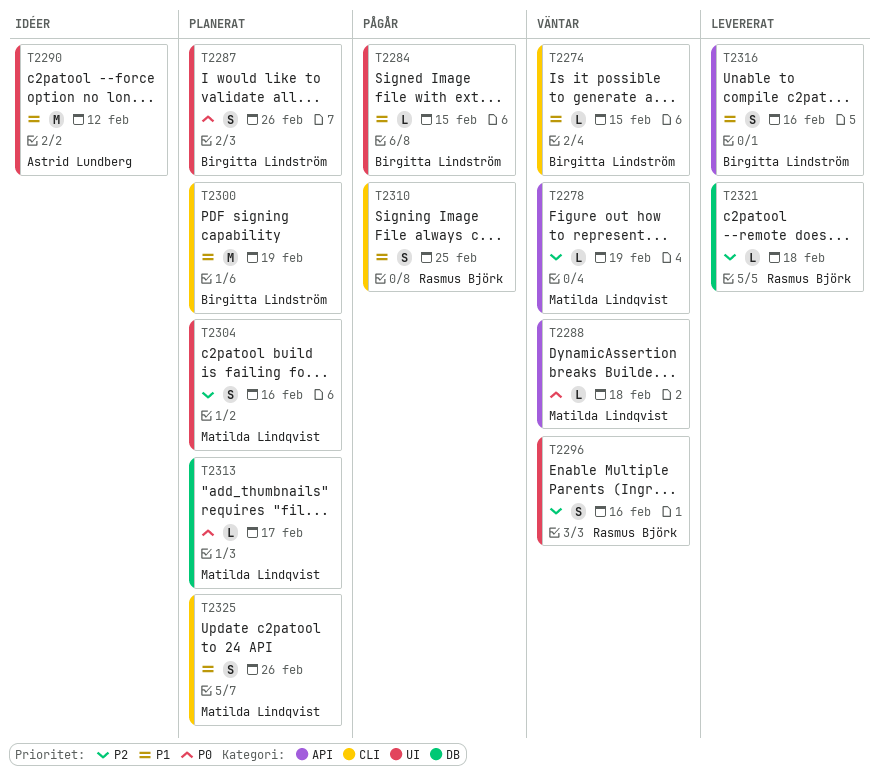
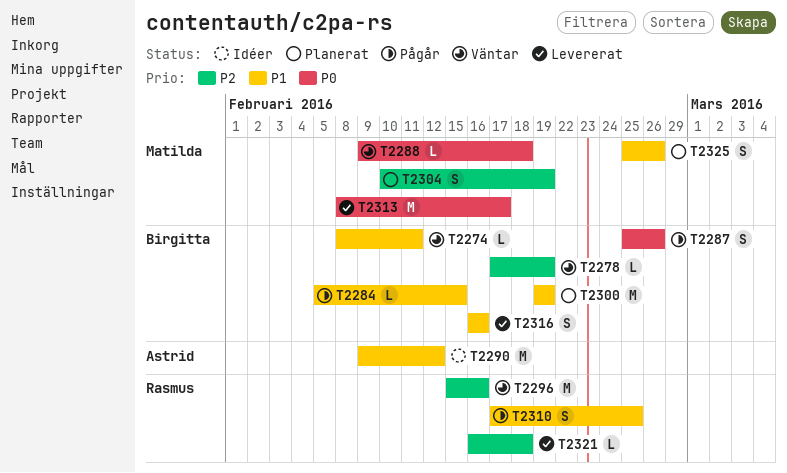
T2274, due: Feb 15 -> Feb 11
T2278, owner: Matilda Lindqvist -> Birgitta Lindström
T2287, status: Planerat -> Pågår
T2296, estimate: S -> M
T2304, due: Feb 16 -> Feb 19
T2313, status: Planerat -> Levererat
T2313, estimate: L -> M

